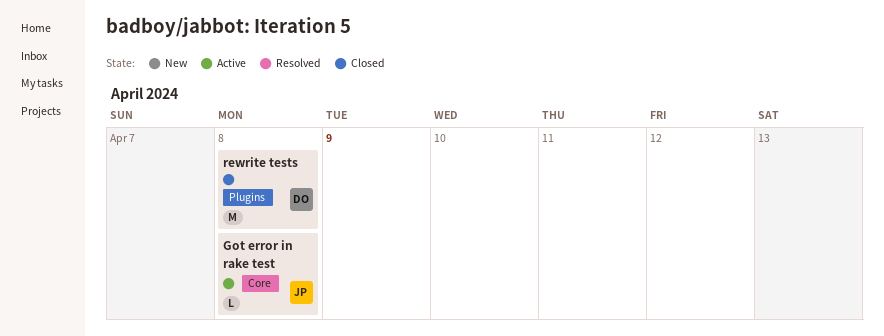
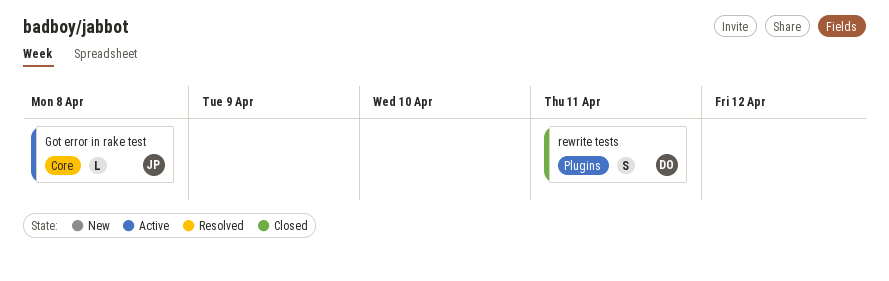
rewrite tests, estimate: M -> S
rewrite tests, due: Apr 8 -> Apr 11

